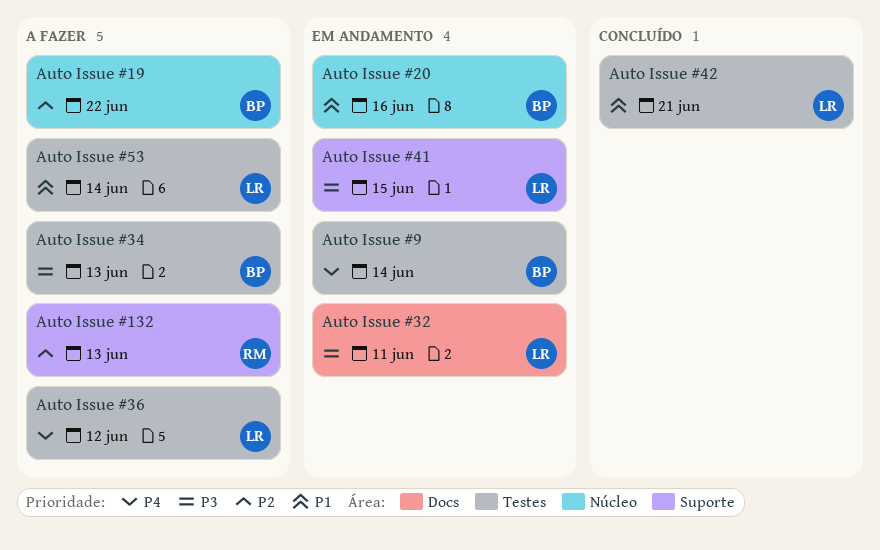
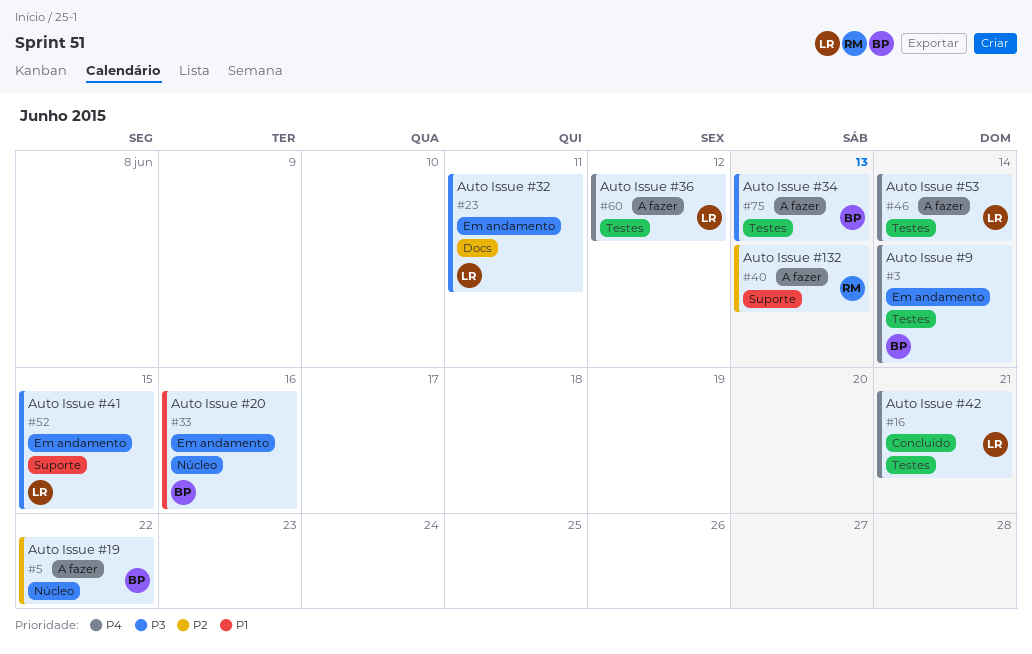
Auto Issue #42, priority: P1 -> P4
Auto Issue #53, priority: P1 -> P4

